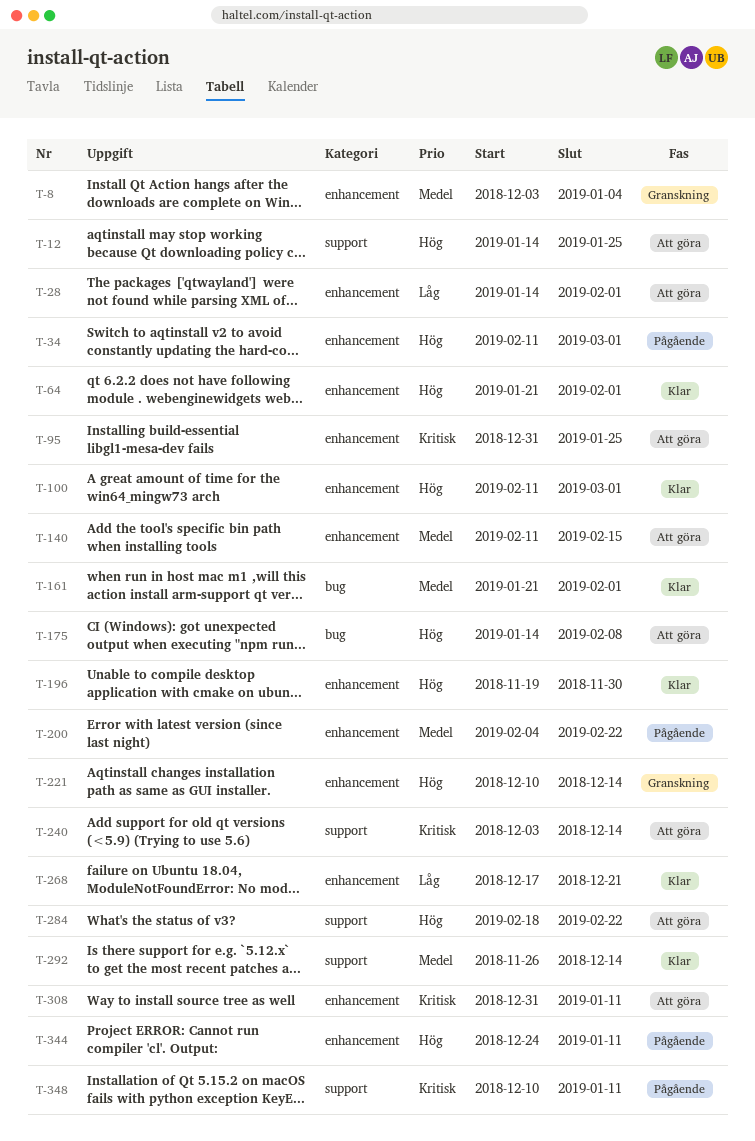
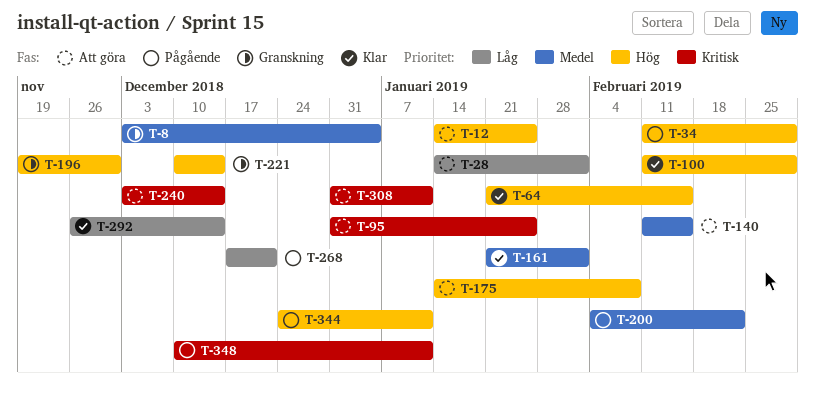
T-64, due: Feb 1 -> Feb 15
T-196, status: Klar -> Granskning
T-268, status: Klar -> Pågående
T-284: present -> none
T-292, priority: Medel -> Låg

